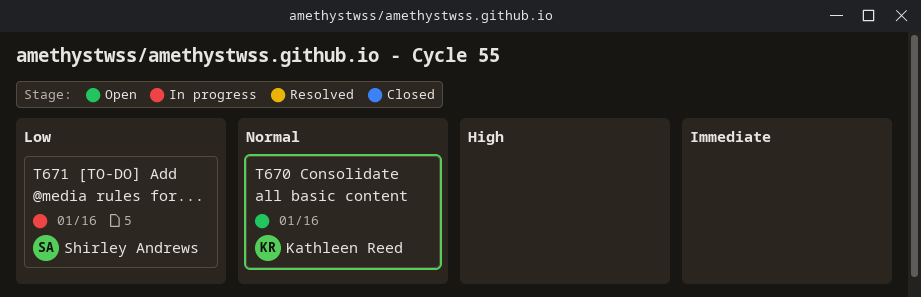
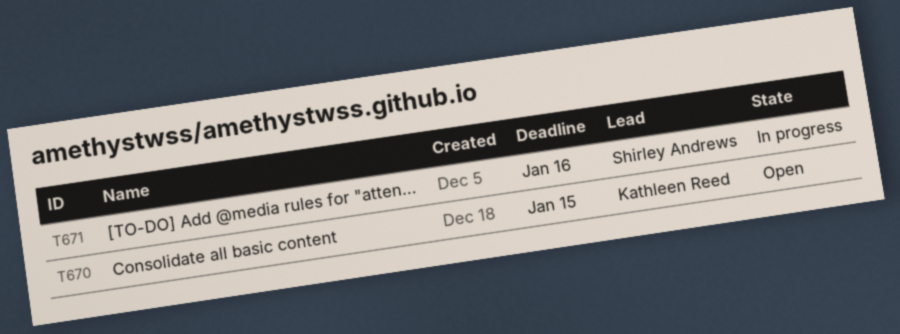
T670, due: Jan 16 -> Jan 15

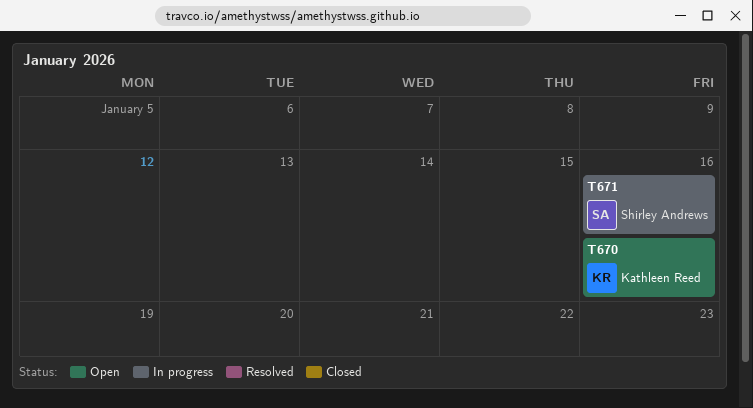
T670, due: Jan 15 -> Jan 16

